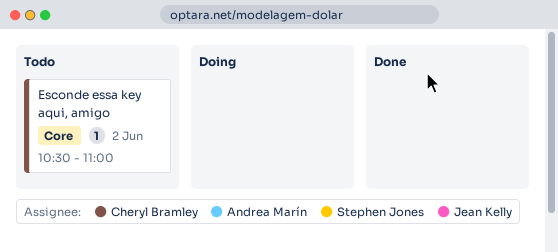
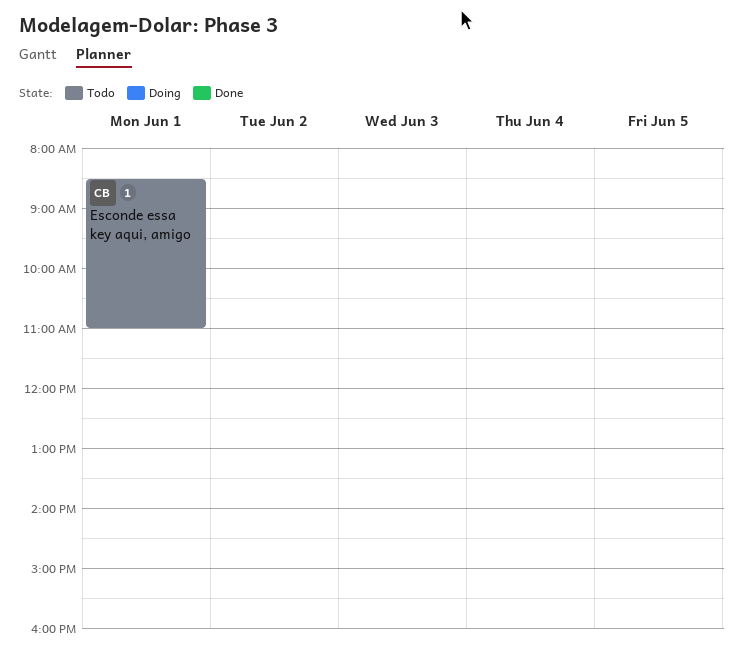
Esconde essa key aqui, amigo, day: Jun 2 -> Jun 1
Esconde essa key aqui, amigo, begins: 10:30 -> 08:30

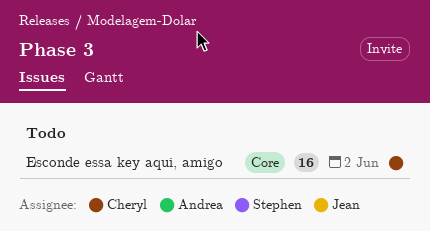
Esconde essa key aqui, amigo, estimate: 1 -> 16
Esconde essa key aqui, amigo, day: Jun 1 -> Jun 2

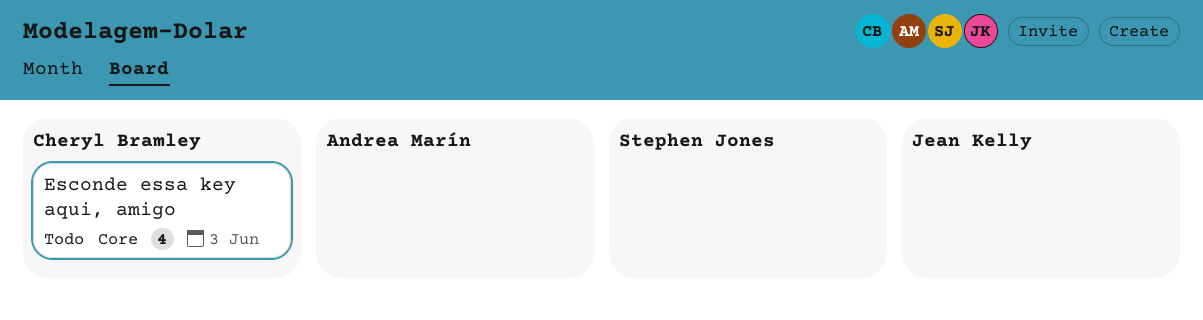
Esconde essa key aqui, amigo, estimate: 16 -> 4
Esconde essa key aqui, amigo, day: Jun 2 -> Jun 3

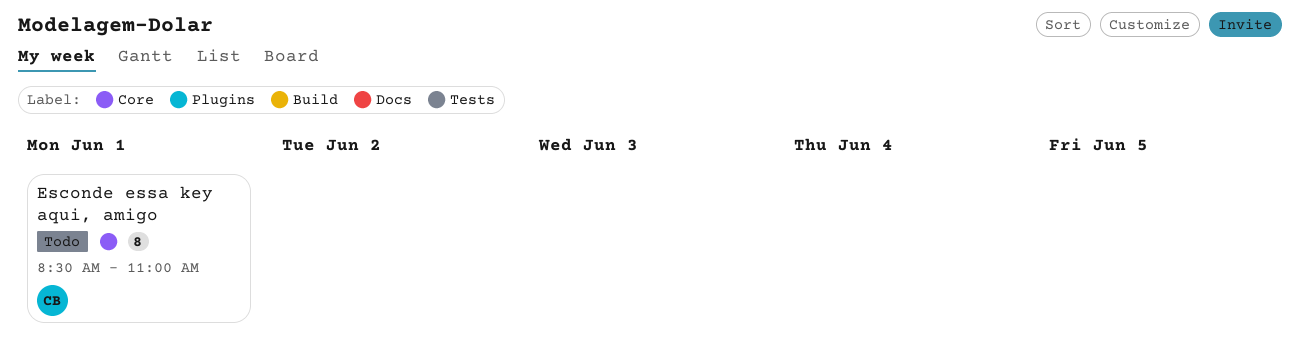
Esconde essa key aqui, amigo, estimate: 4 -> 8
Esconde essa key aqui, amigo, day: Jun 3 -> Jun 1

